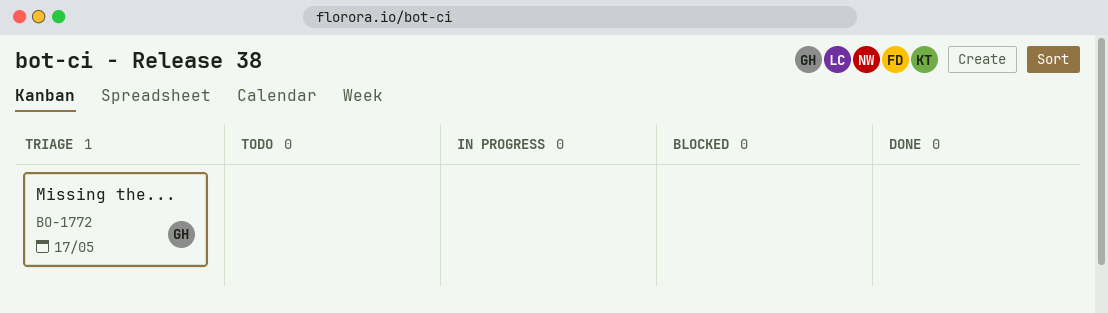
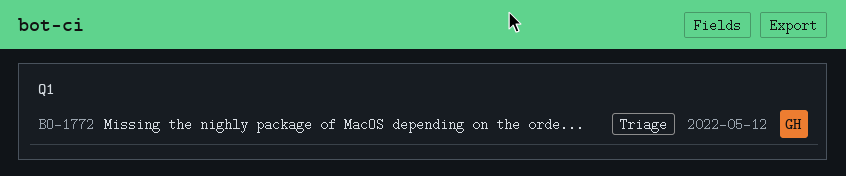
BO-1772, due: May 17 -> May 12

